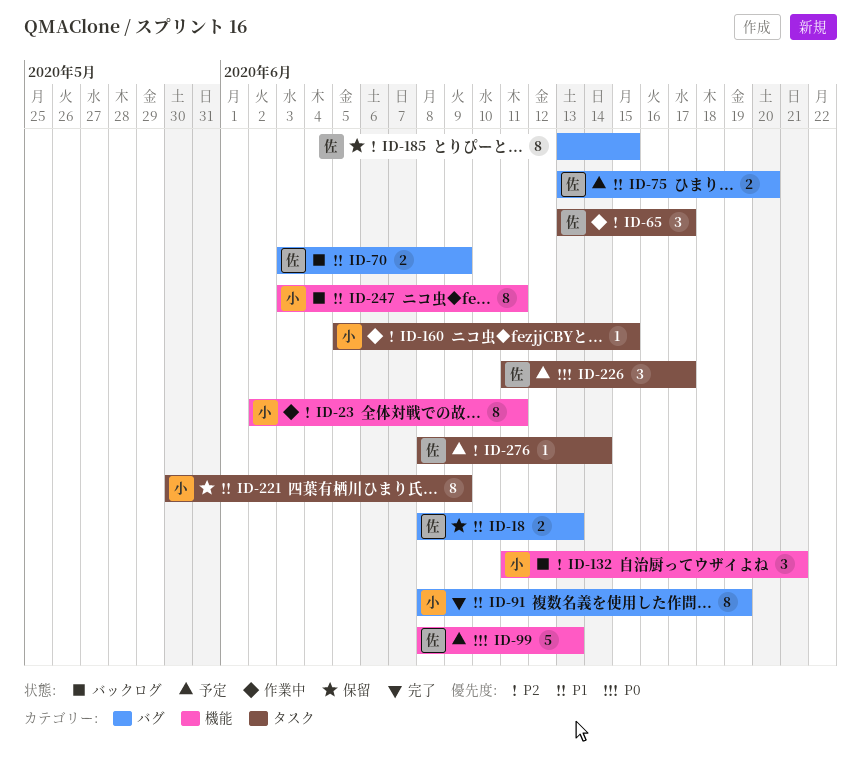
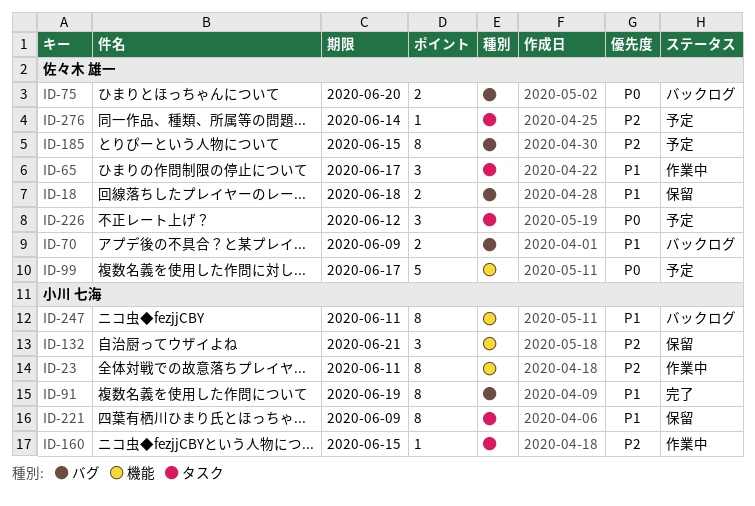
ID-18, due: Jun 13 -> Jun 18
ID-65, priority: P2 -> P1
ID-75, status: 予定 -> バックログ
ID-75, priority: P1 -> P0
ID-99, due: Jun 13 -> Jun 17
ID-132, status: バックログ -> 保留
ID-185, status: 保留 -> 予定
ID-226, due: Jun 17 -> Jun 12

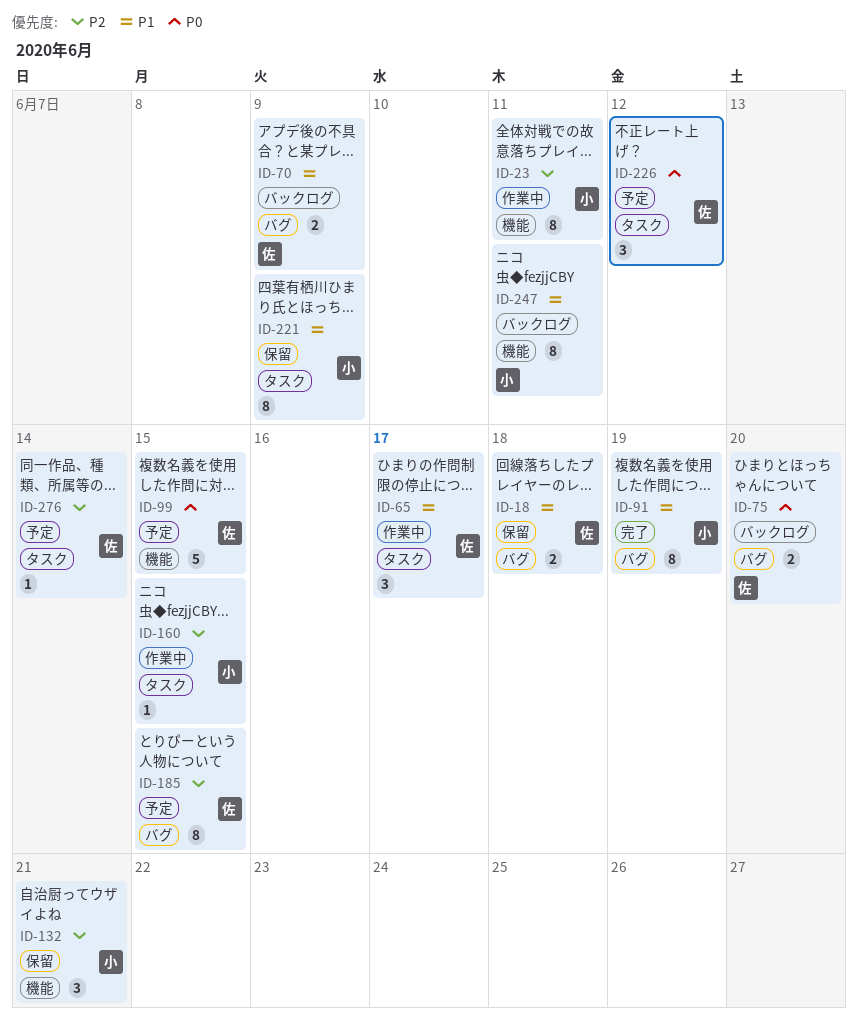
ID-99, due: Jun 17 -> Jun 15

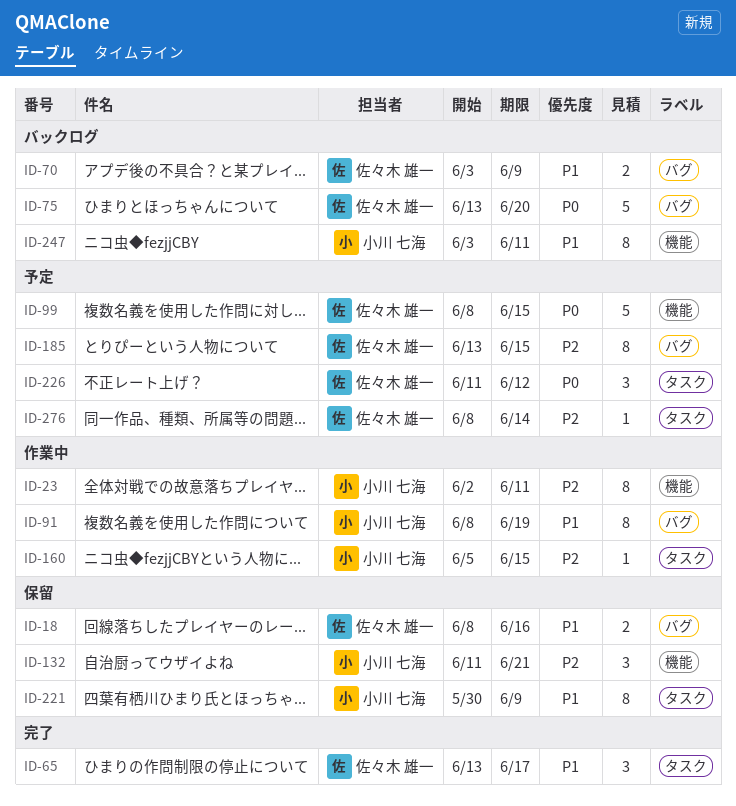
ID-18, due: Jun 18 -> Jun 16
ID-65, status: 作業中 -> 完了
ID-75, estimate: 2 -> 5
ID-91, status: 完了 -> 作業中

